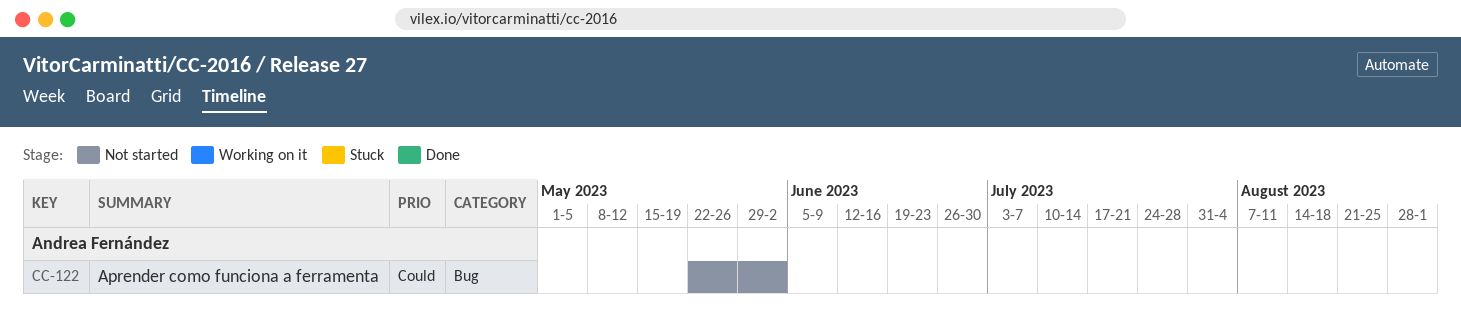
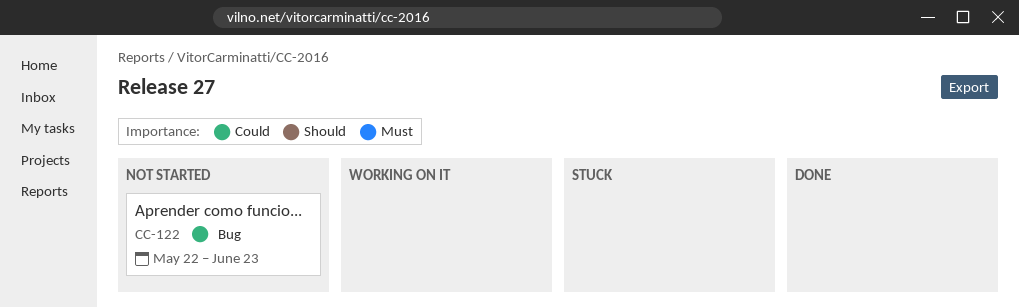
CC-122, due: Jun 2 -> Jun 23

